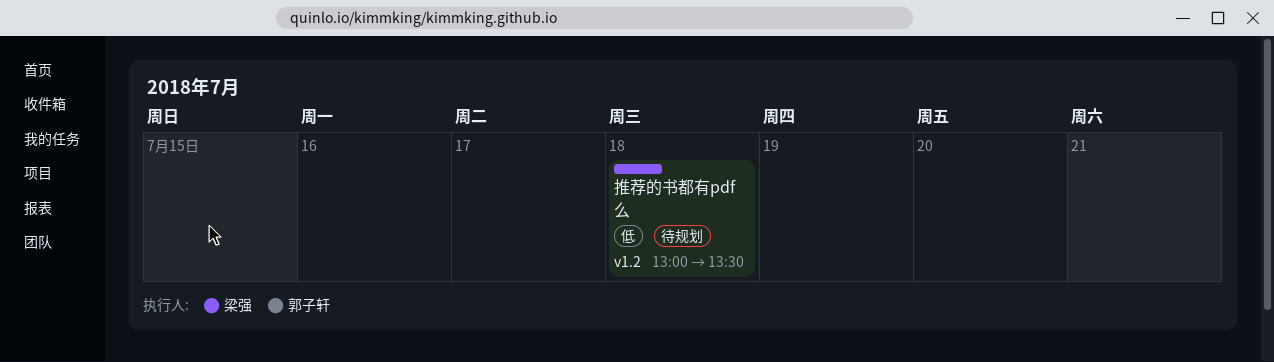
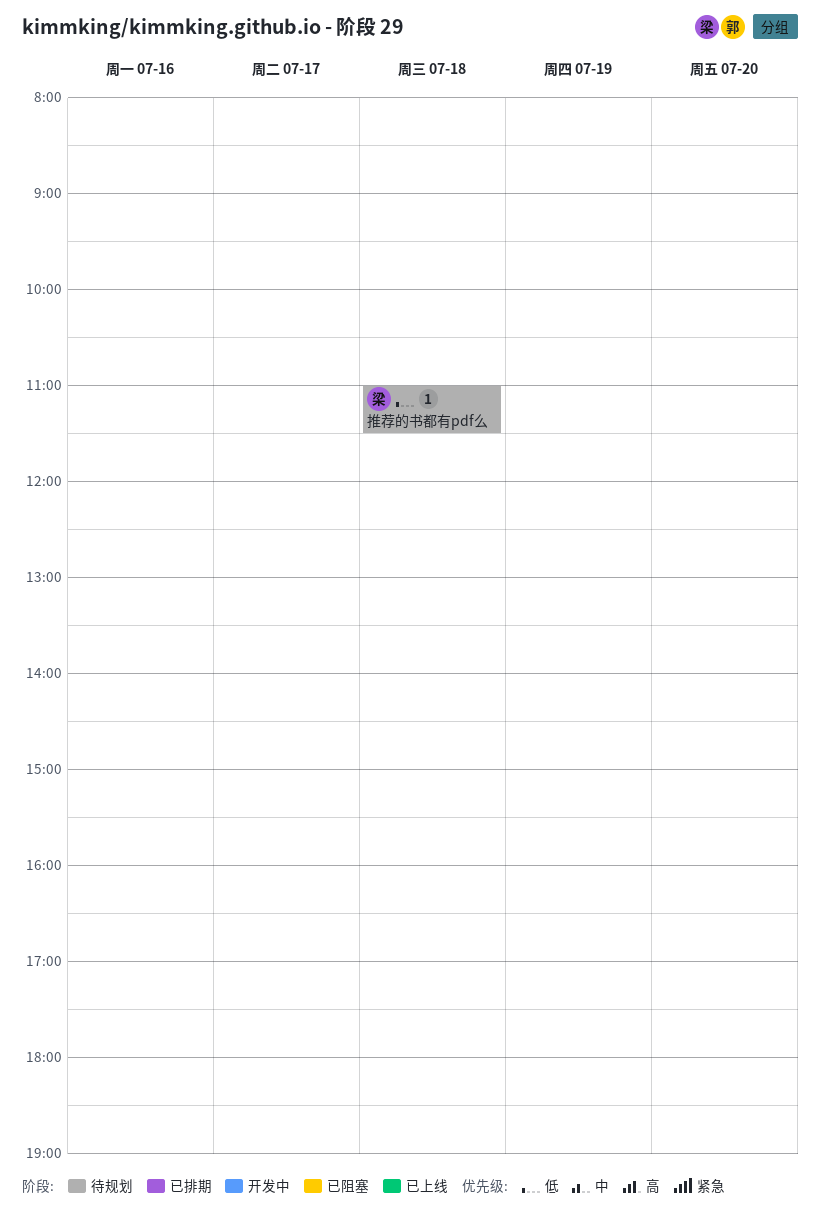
推荐的书都有pdf么, begins: 13:00 -> 11:00
推荐的书都有pdf么, ends: 13:30 -> 11:30

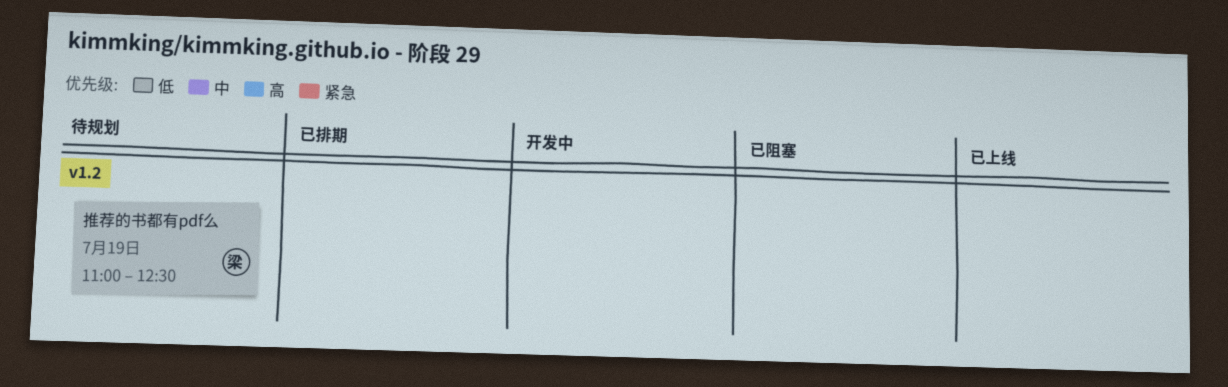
推荐的书都有pdf么, day: Jul 18 -> Jul 19
推荐的书都有pdf么, ends: 11:30 -> 12:30

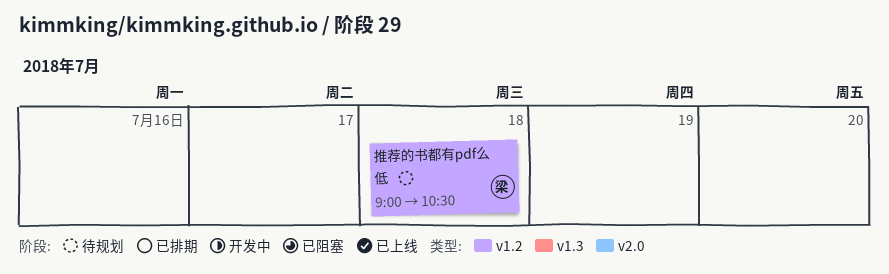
推荐的书都有pdf么, day: Jul 19 -> Jul 18
推荐的书都有pdf么, begins: 11:00 -> 09:00
推荐的书都有pdf么, ends: 12:30 -> 10:30

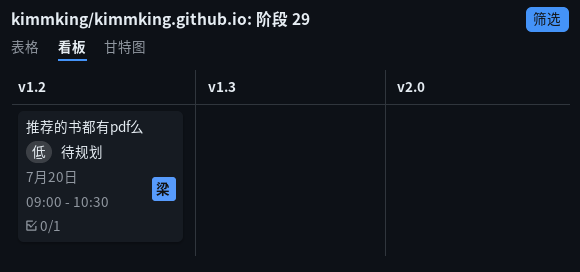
推荐的书都有pdf么, day: Jul 18 -> Jul 20

